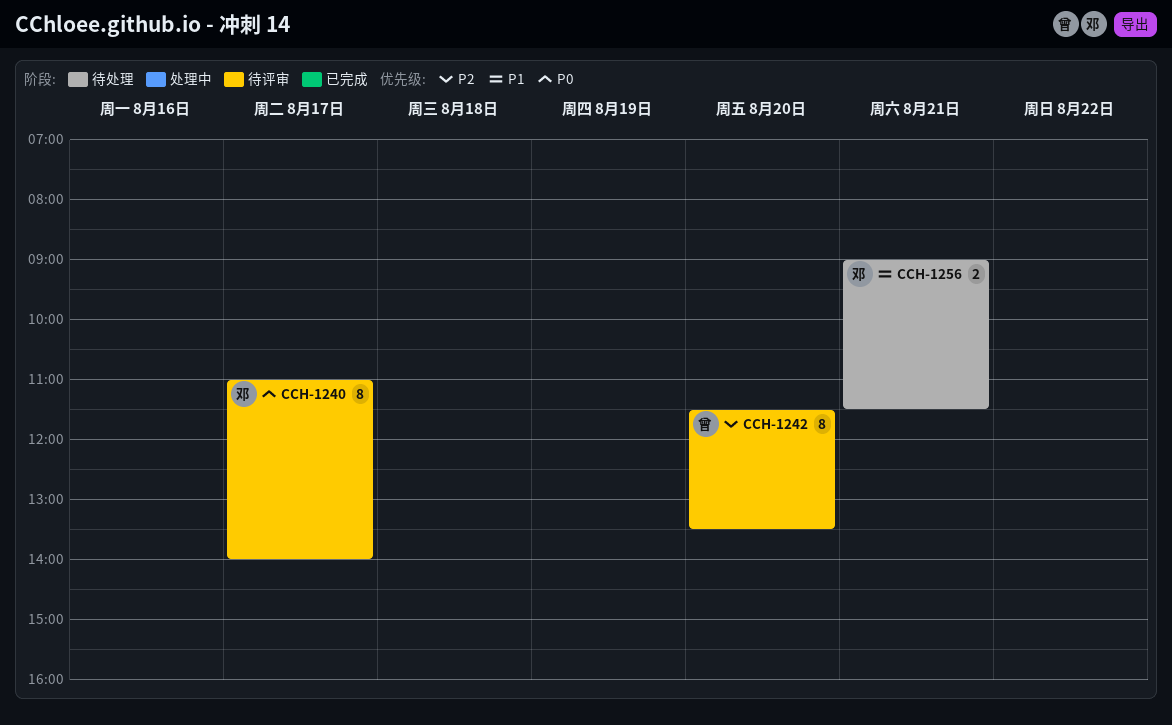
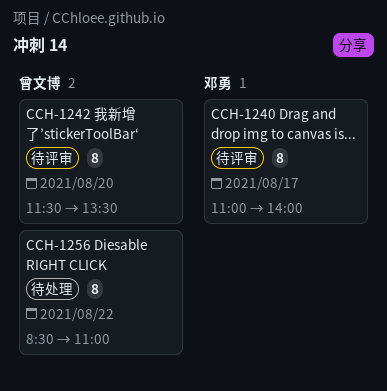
CCH-1256, owner: 邓勇 -> 曾文博
CCH-1256, estimate: 2 -> 8
CCH-1256, day: Aug 21 -> Aug 22
CCH-1256, begins: 09:00 -> 08:30
CCH-1256, ends: 11:30 -> 11:00

